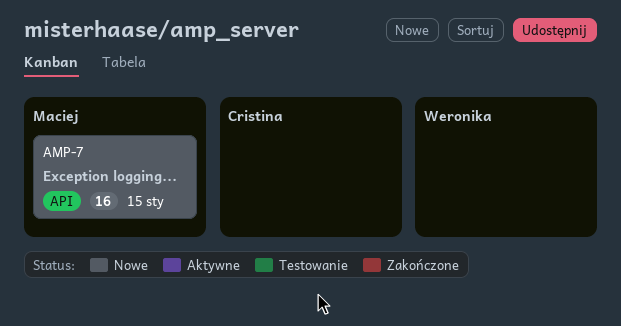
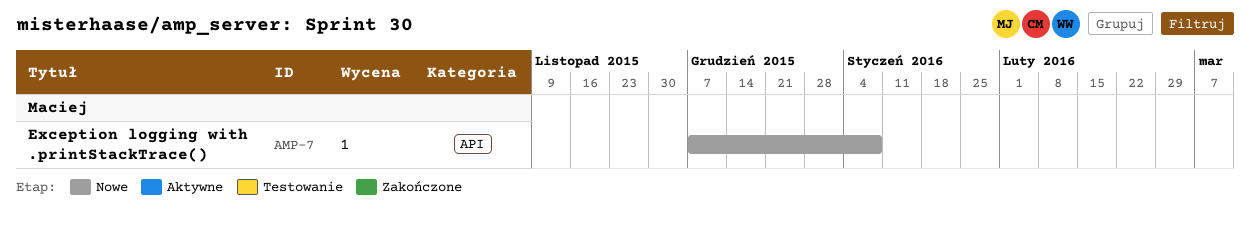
AMP-7, estimate: 16 -> 1
AMP-7, due: Jan 15 -> Jan 8

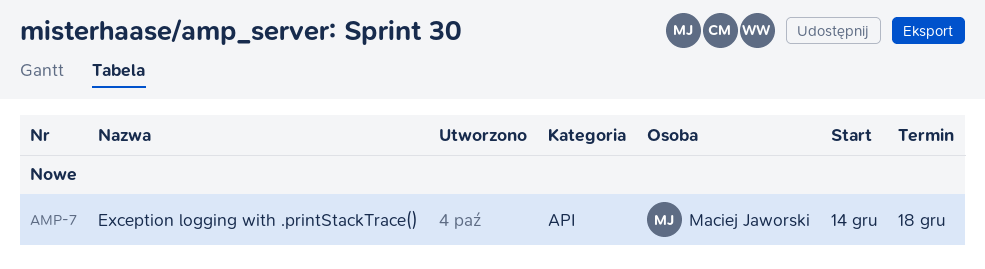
AMP-7, start: Dec 7 -> Dec 14
AMP-7, due: Jan 8 -> Dec 18

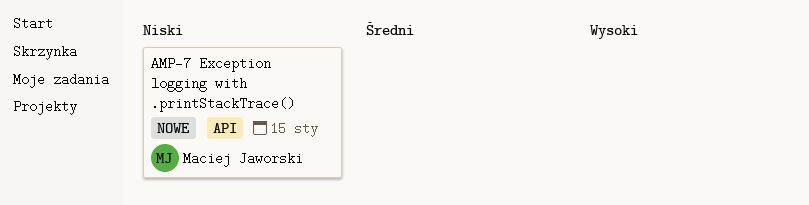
AMP-7, due: Dec 18 -> Jan 15

